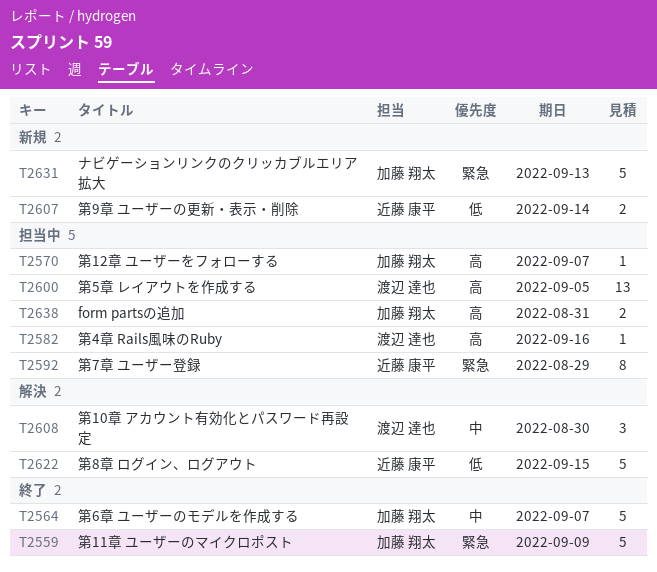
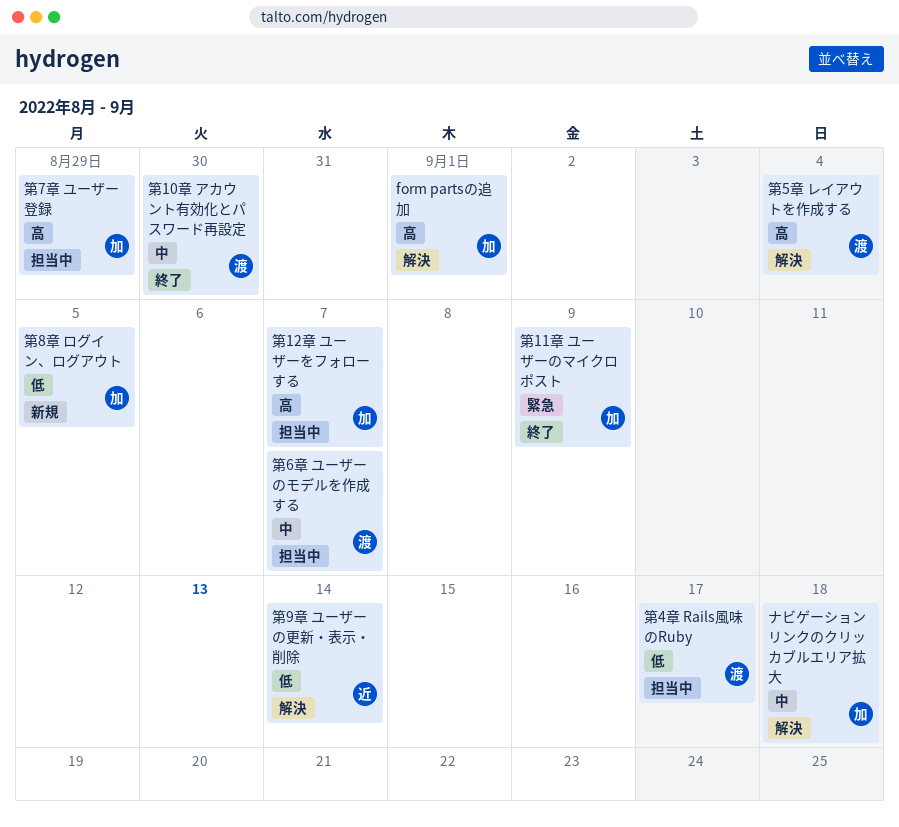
form partsの追加, status: 担当中 -> 解決
form partsの追加, due: Aug 31 -> Sep 1
ナビゲーションリンクのクリッカブルエリア拡大, status: 新規 -> 解決
ナビゲーションリンクのクリッカブルエリア拡大, priority: 緊急 -> 中
ナビゲーションリンクのクリッカブルエリア拡大, due: Sep 13 -> Sep 18
第10章 アカウント有効化とパスワード再設定, status: 解決 -> 終了
第4章 Rails風味のRuby, priority: 高 -> 低
第4章 Rails風味のRuby, due: Sep 16 -> Sep 17
第5章 レイアウトを作成する, status: 担当中 -> 解決
第5章 レイアウトを作成する, due: Sep 5 -> Sep 4
第6章 ユーザーのモデルを作成する, status: 終了 -> 担当中
第6章 ユーザーのモデルを作成する, owner: 加藤 翔太 -> 渡辺 達也
第7章 ユーザー登録, owner: 近藤 康平 -> 加藤 翔太
第7章 ユーザー登録, priority: 緊急 -> 高
第8章 ログイン、ログアウト, status: 解決 -> 新規
第8章 ログイン、ログアウト, owner: 近藤 康平 -> 加藤 翔太
第8章 ログイン、ログアウト, due: Sep 15 -> Sep 5
第9章 ユーザーの更新・表示・削除, status: 新規 -> 解決

